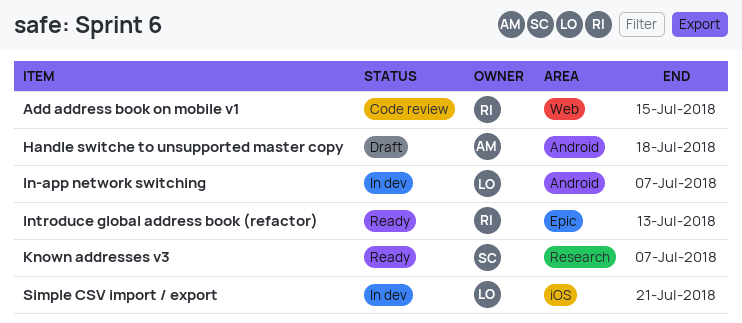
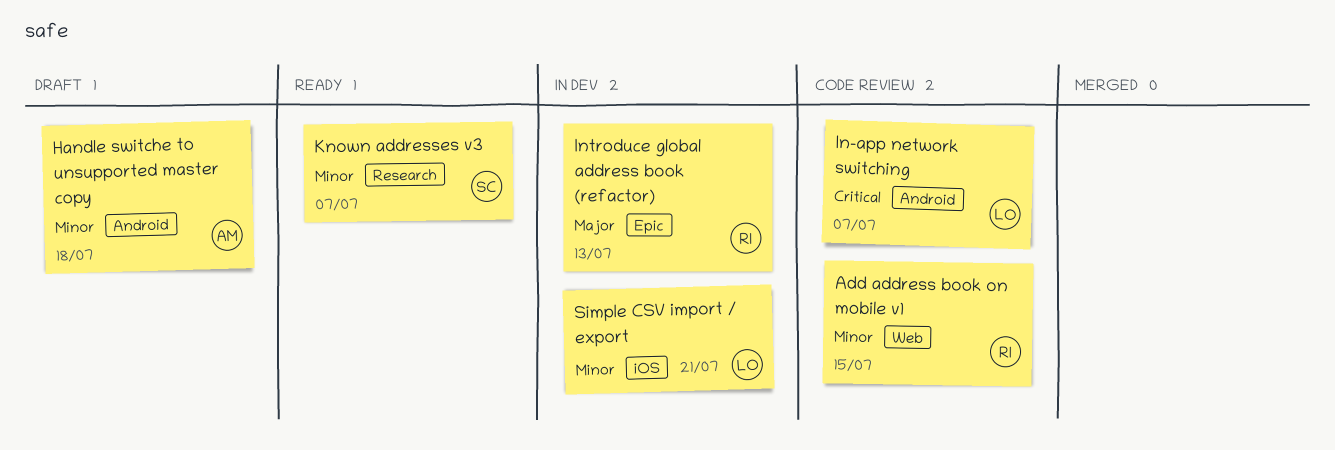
In-app network switching, status: In dev -> Code review
Introduce global address book (refactor), status: Ready -> In dev

